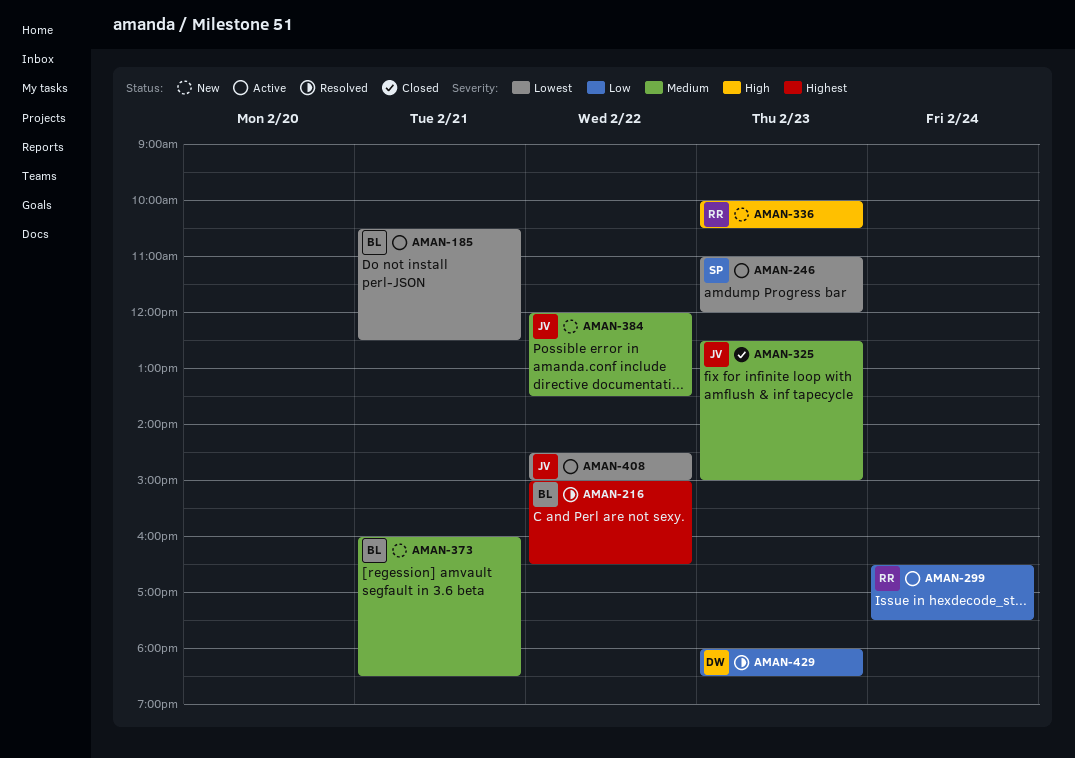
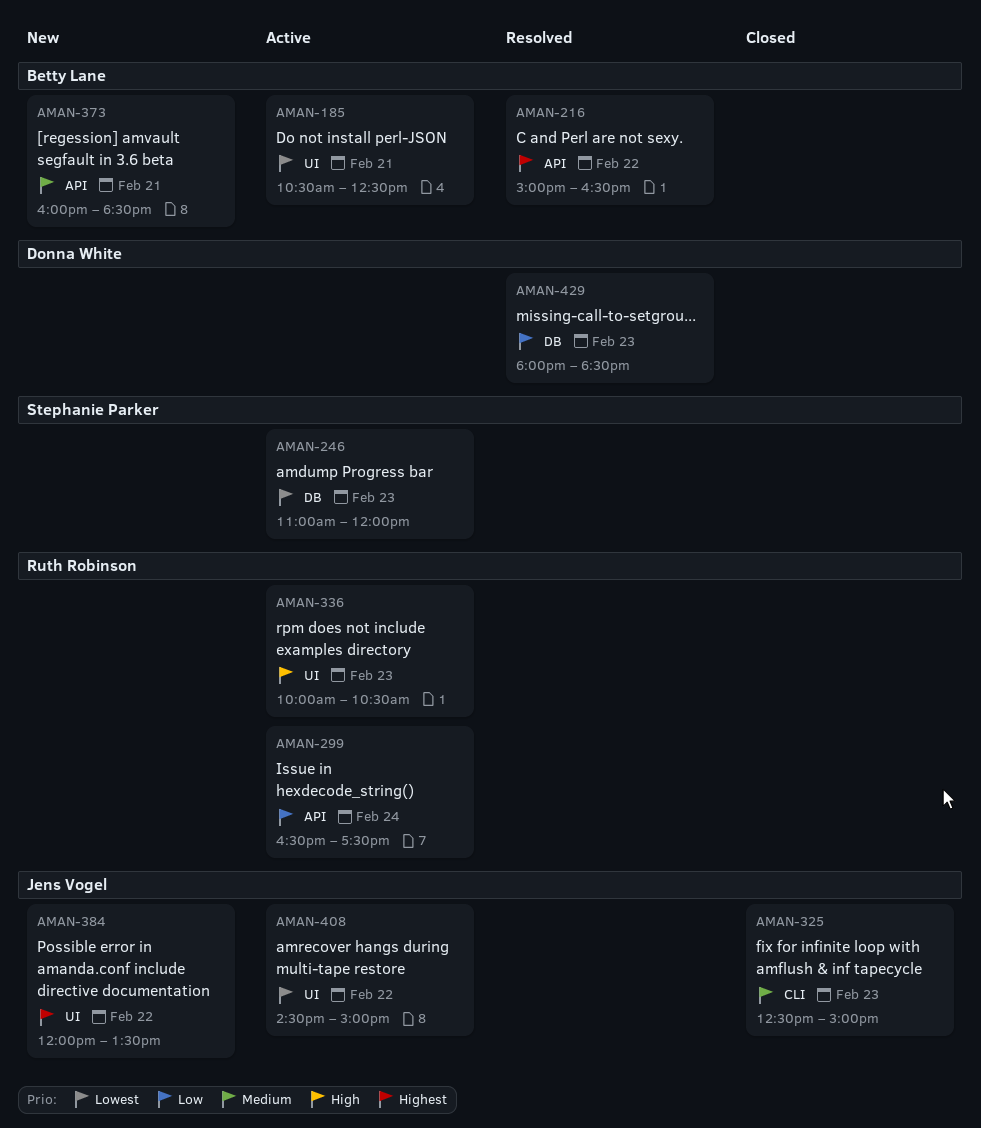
AMAN-336, status: New -> Active
AMAN-384, priority: Medium -> Highest

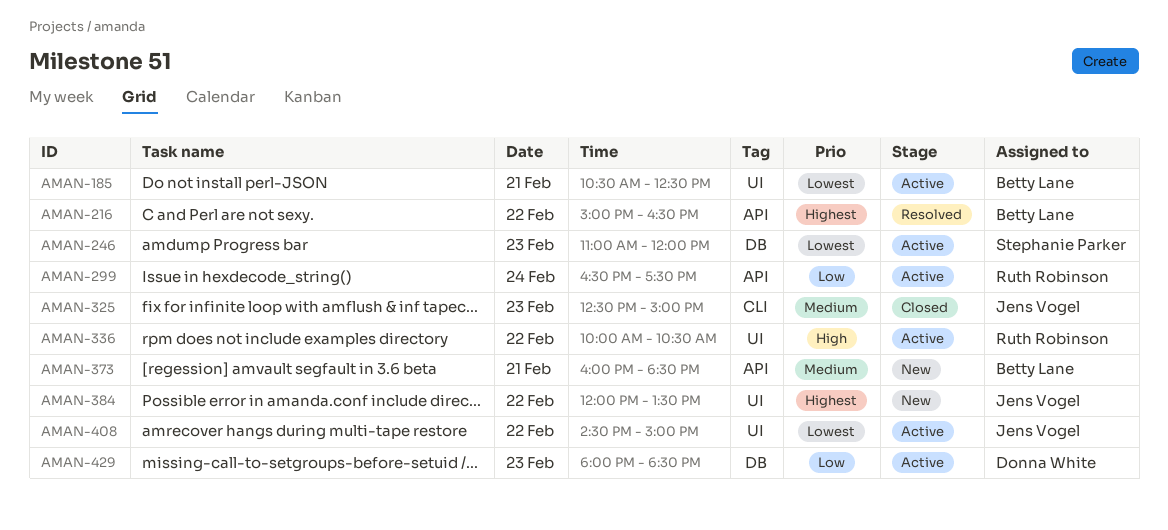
AMAN-336, day: Feb 23 -> Feb 22
AMAN-429, status: Resolved -> Active

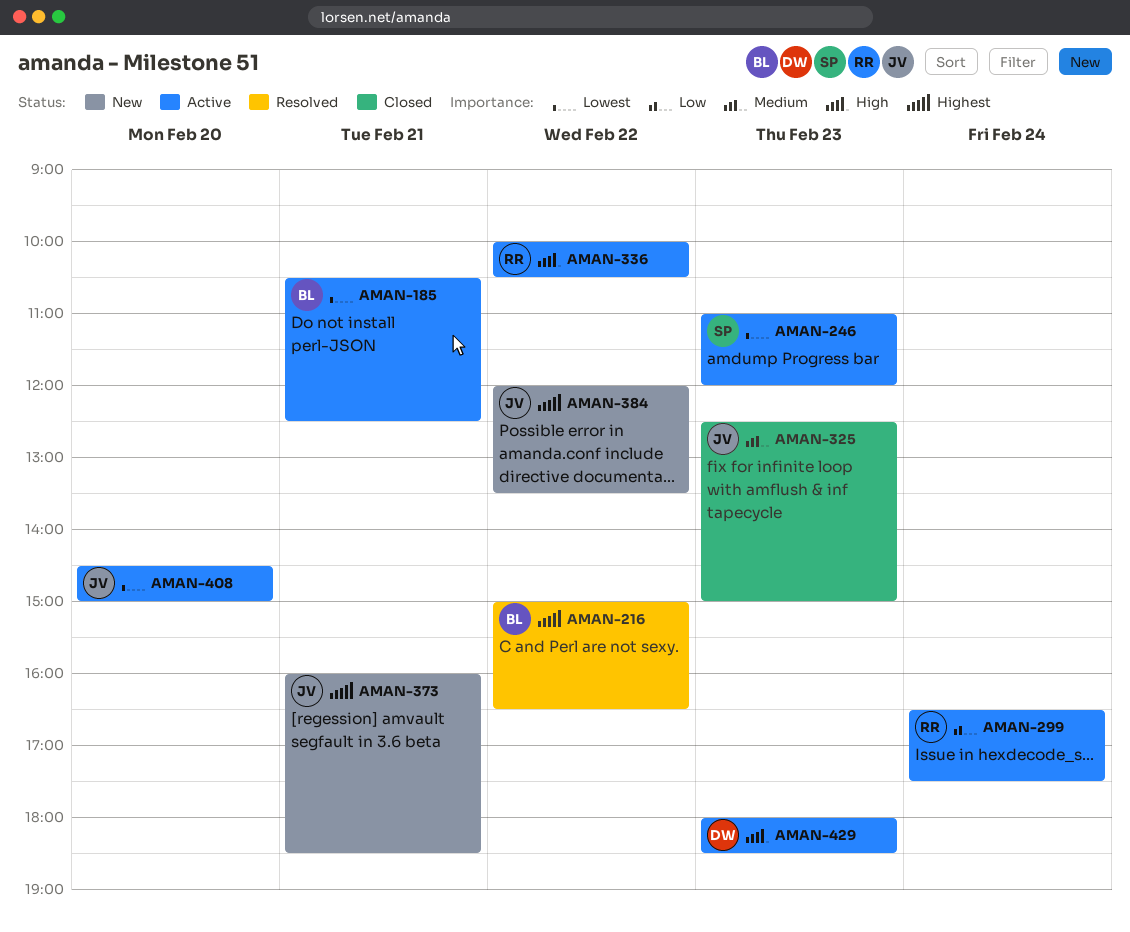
AMAN-373, owner: Betty Lane -> Jens Vogel
AMAN-373, priority: Medium -> Highest
AMAN-408, day: Feb 22 -> Feb 20
AMAN-429, priority: Low -> High

